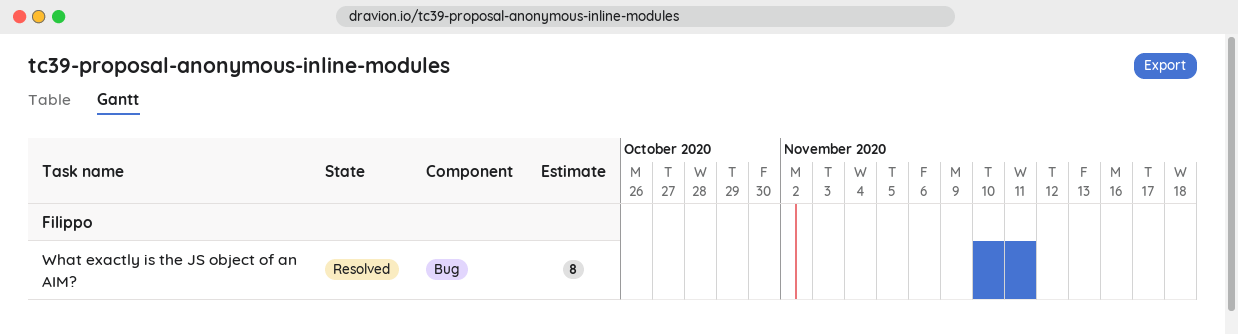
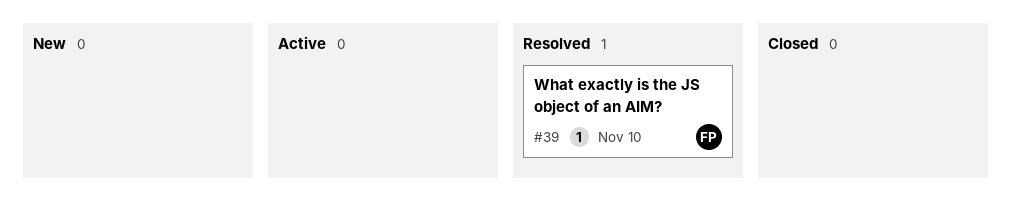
What exactly is the JS object of an AIM?, estimate: 8 -> 1
What exactly is the JS object of an AIM?, due: Nov 11 -> Nov 10

